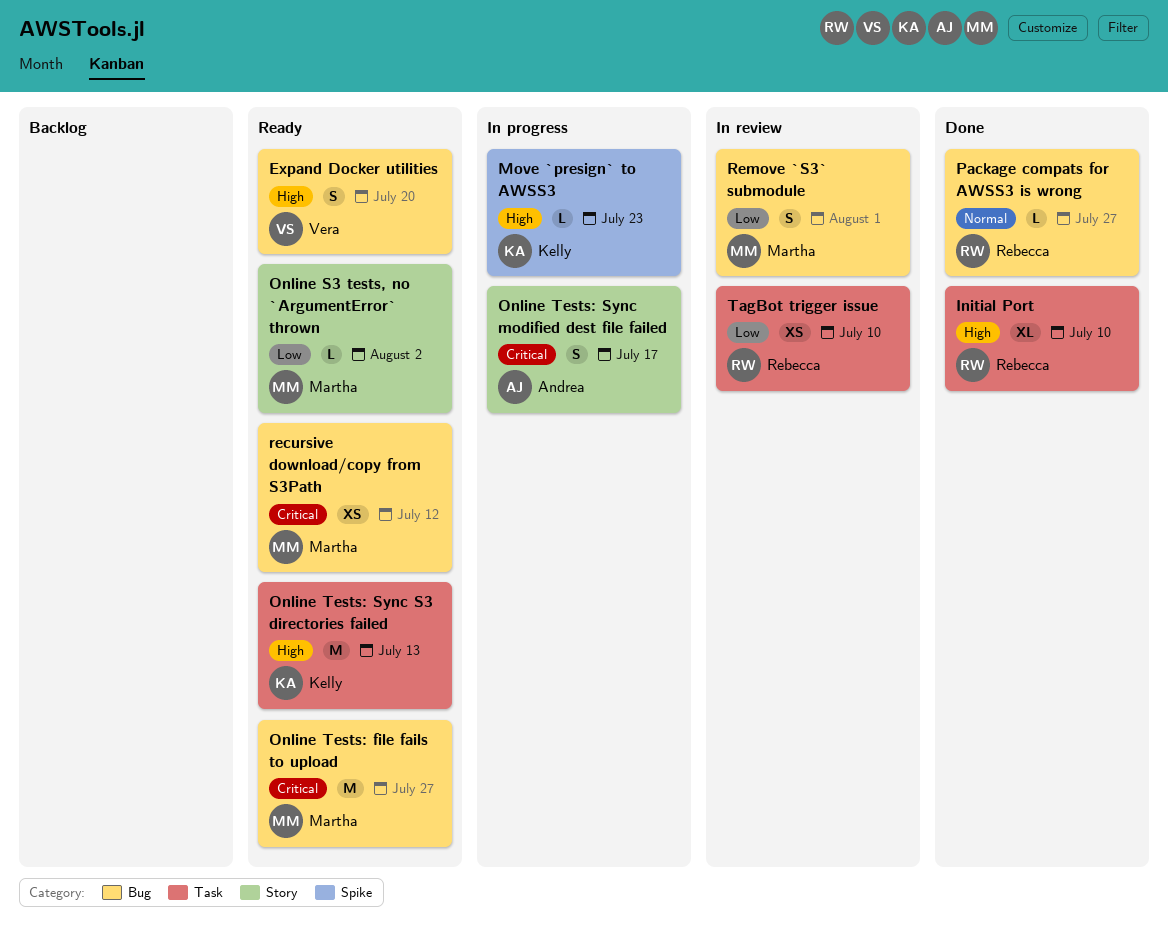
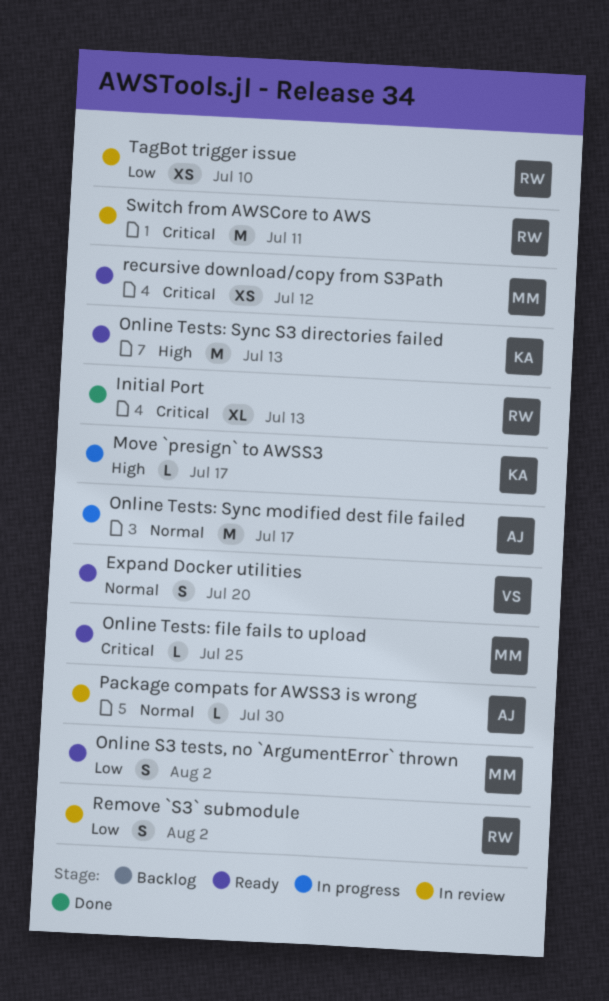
Expand Docker utilities, priority: High -> Normal
Initial Port, priority: High -> Critical
Initial Port, due: Jul 10 -> Jul 13
Move `presign` to AWSS3, due: Jul 23 -> Jul 17
Online S3 tests, no `ArgumentError` thrown, estimate: L -> S
Online Tests: file fails to upload, estimate: M -> L
Online Tests: file fails to upload, due: Jul 27 -> Jul 25
Online Tests: Sync modified dest file failed, priority: Critical -> Normal
Online Tests: Sync modified dest file failed, estimate: S -> M
Package compats for AWSS3 is wrong, status: Done -> In review
Package compats for AWSS3 is wrong, owner: Rebecca -> Andrea
Package compats for AWSS3 is wrong, due: Jul 27 -> Jul 30
Remove `S3` submodule, owner: Martha -> Rebecca
Remove `S3` submodule, due: Aug 1 -> Aug 2
Switch from AWSCore to AWS: none -> present

